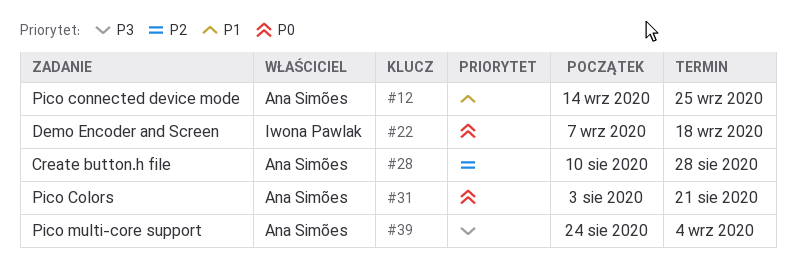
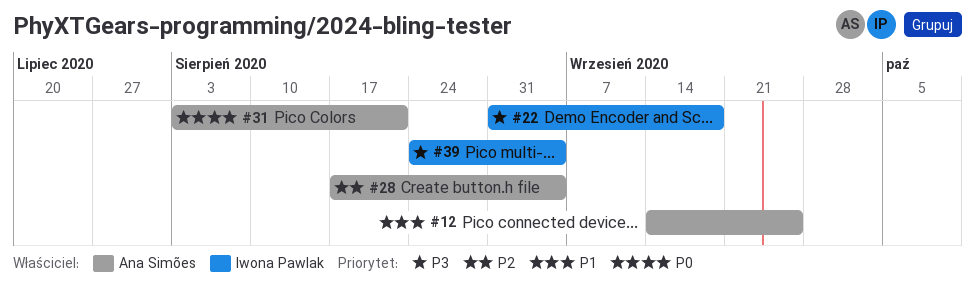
#22, priority: P0 -> P3
#22, start: Sep 7 -> Aug 31
#28, start: Aug 10 -> Aug 17
#28, due: Aug 28 -> Sep 4
#39, owner: Ana Simões -> Iwona Pawlak

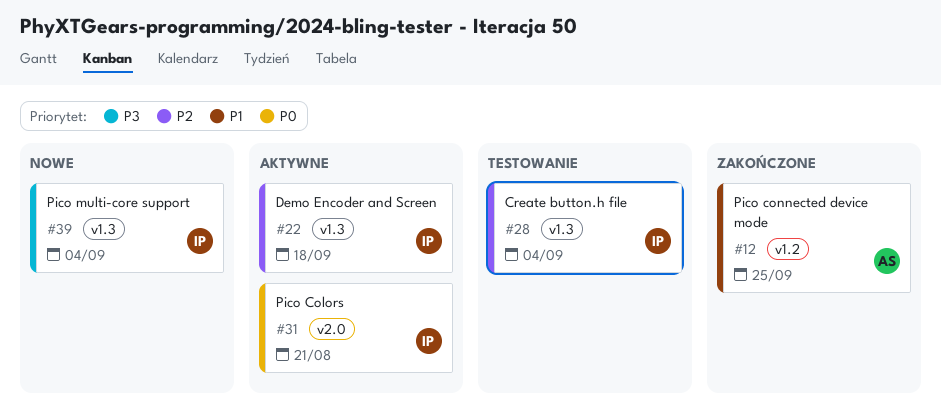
#22, priority: P3 -> P2
#28, owner: Ana Simões -> Iwona Pawlak
#31, owner: Ana Simões -> Iwona Pawlak

